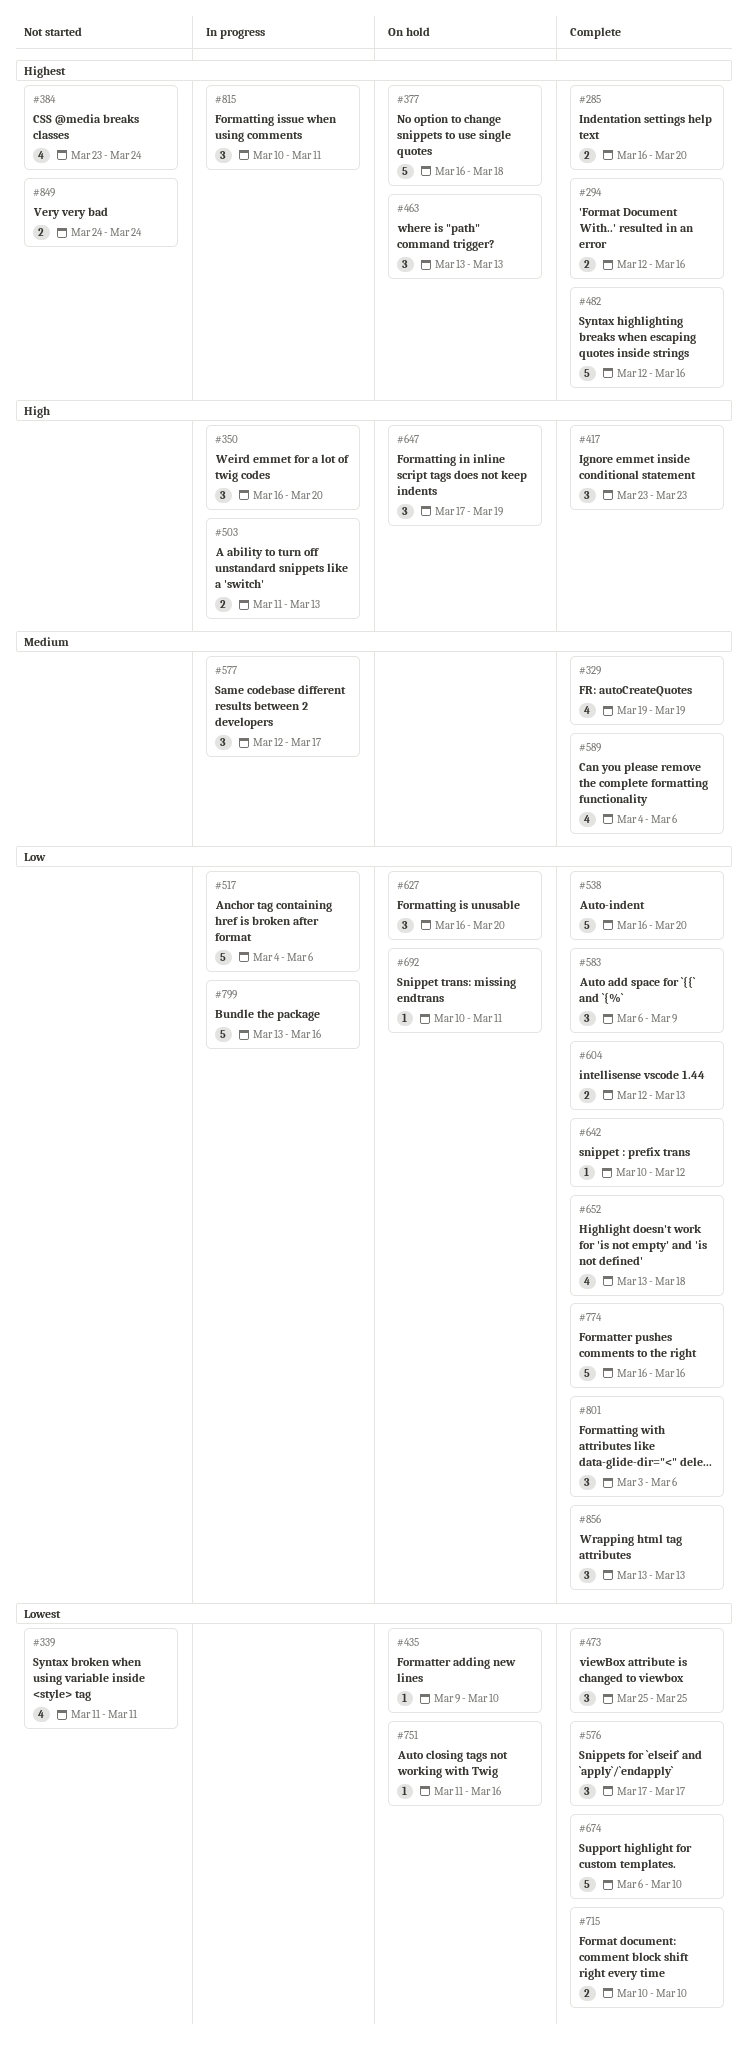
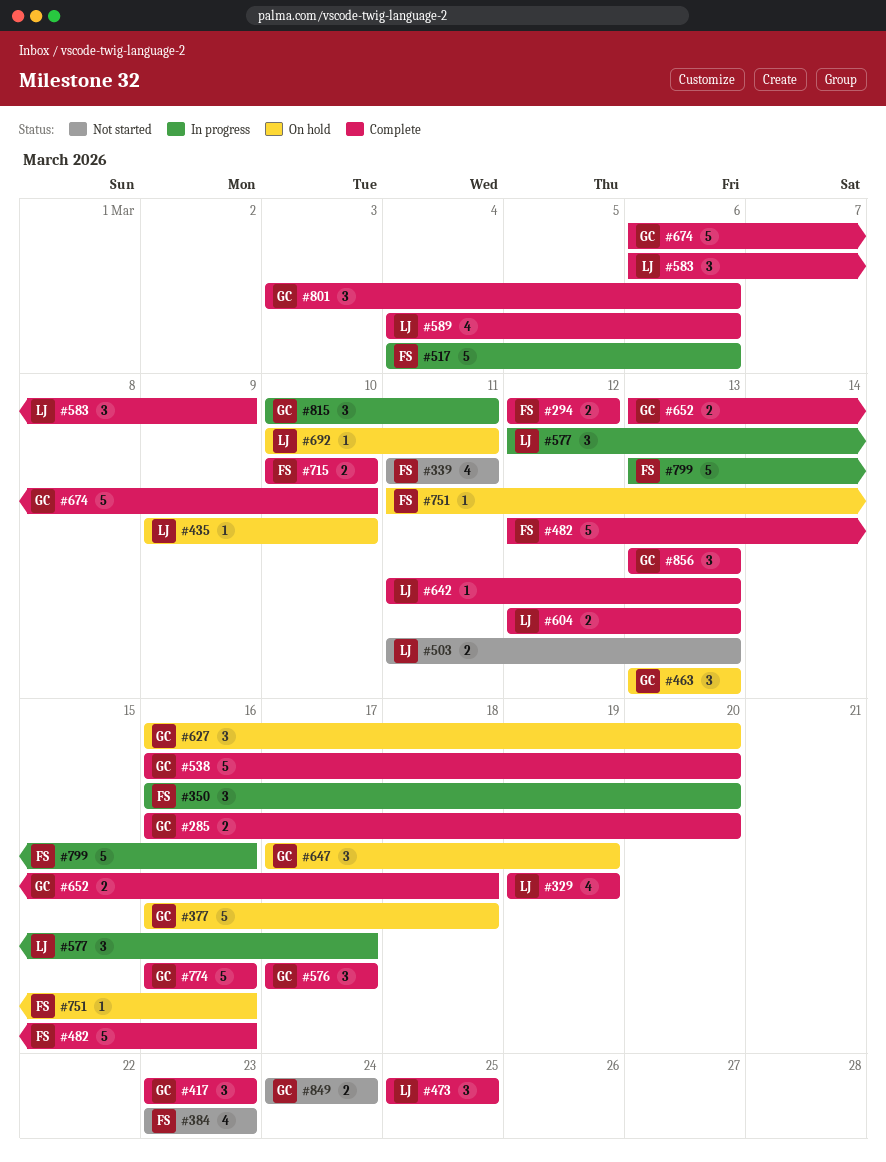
#294, due: Mar 16 -> Mar 12
#384, due: Mar 24 -> Mar 23
#503, status: In progress -> Not started
#642, start: Mar 10 -> Mar 11
#642, due: Mar 12 -> Mar 13
#652, estimate: 4 -> 2

